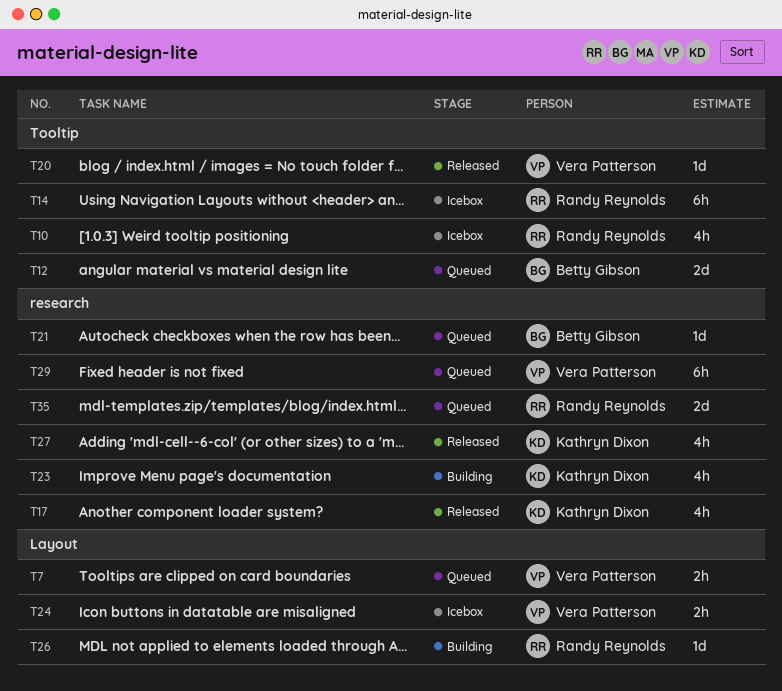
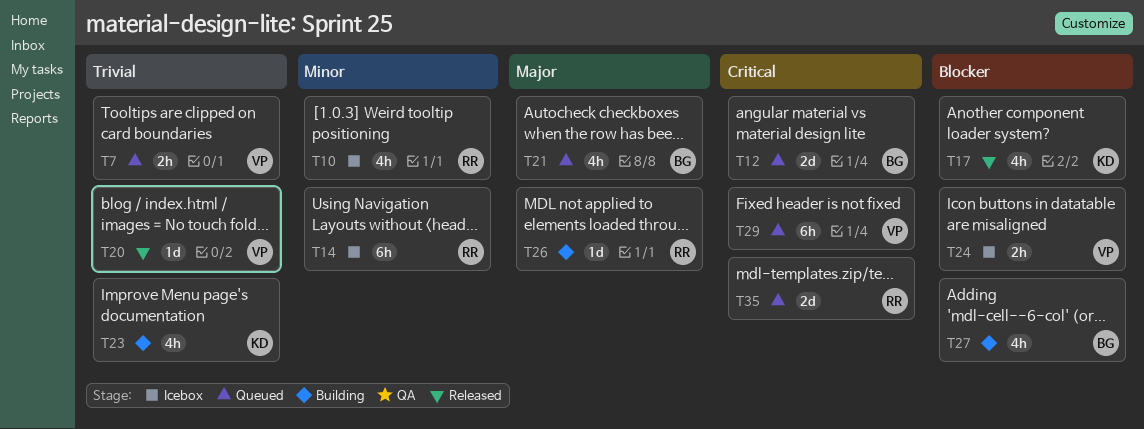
T21, estimate: 1d -> 4h
T27, status: Released -> Building
T27, owner: Kathryn Dixon -> Betty Gibson

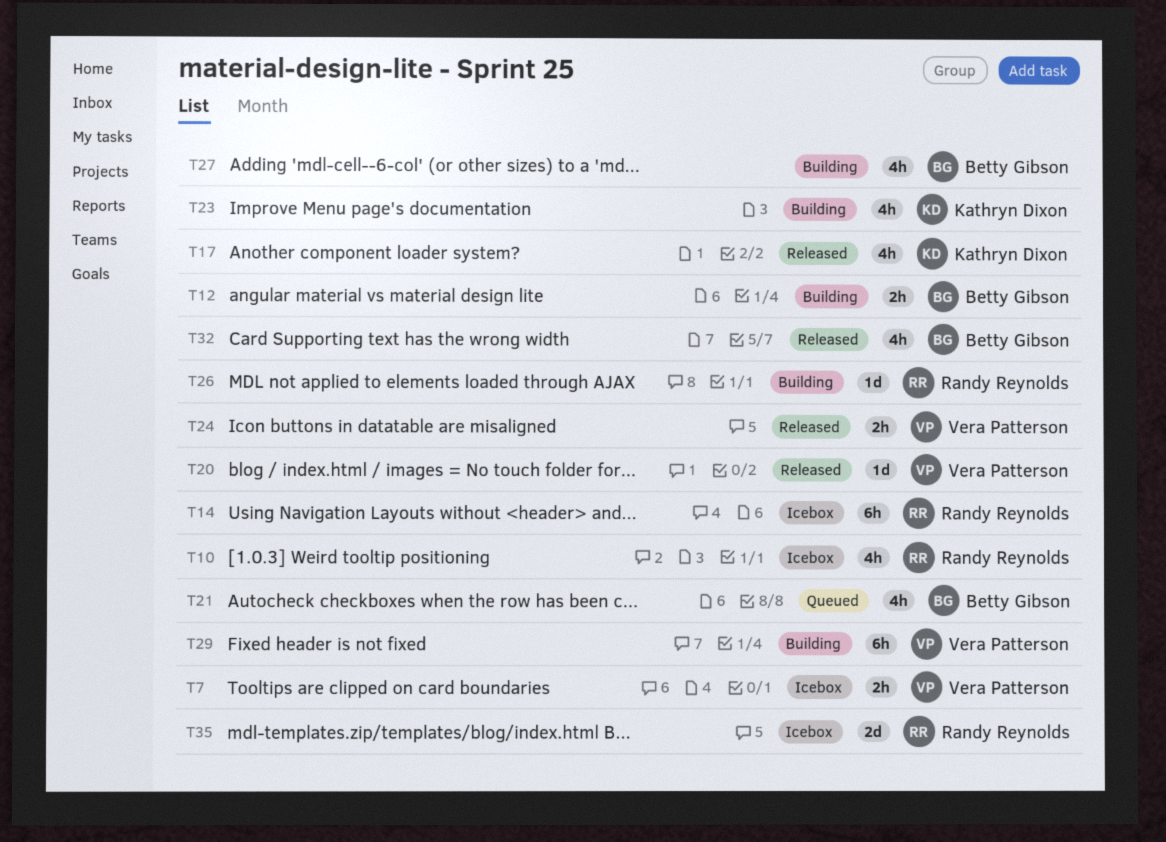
T7, status: Queued -> Icebox
T12, status: Queued -> Building
T12, estimate: 2d -> 2h
T24, status: Icebox -> Released
T29, status: Queued -> Building
T32: none -> present
T35, status: Queued -> Icebox

